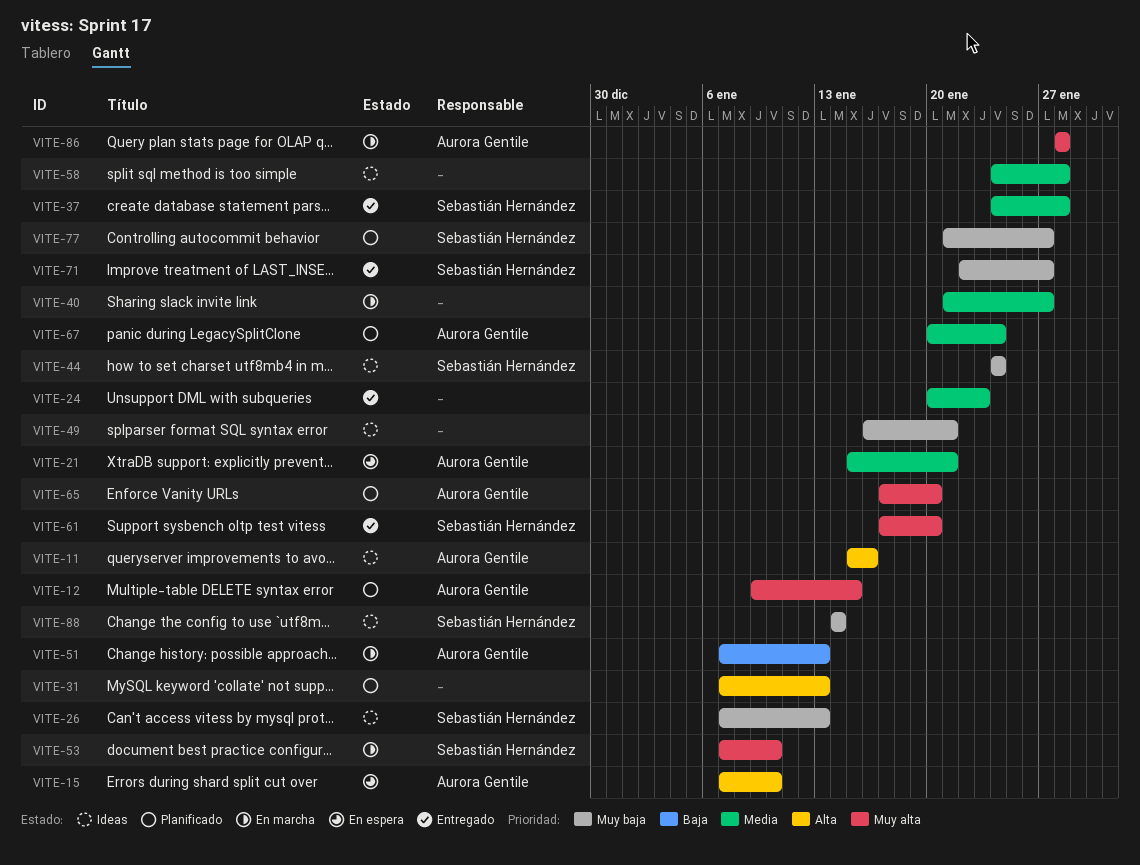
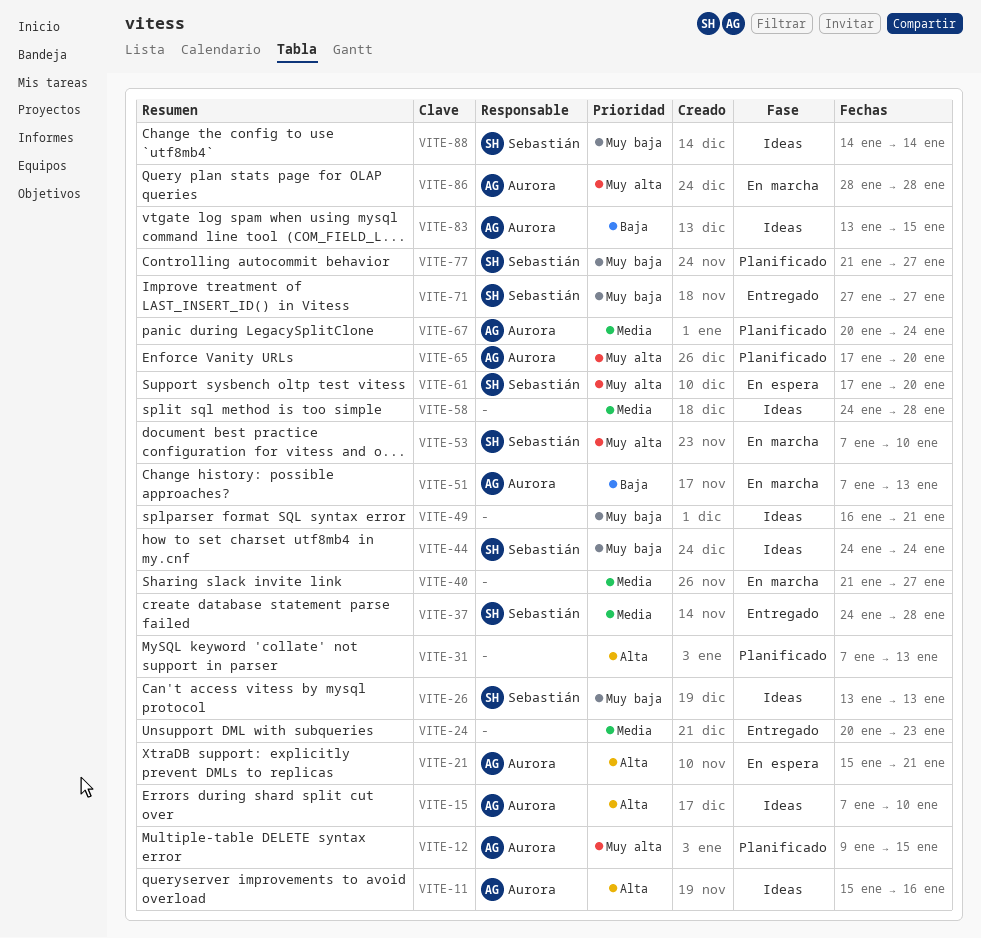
VITE-15, status: En espera -> Ideas
VITE-21, priority: Media -> Alta
VITE-26, start: Jan 7 -> Jan 13
VITE-61, status: Entregado -> En espera
VITE-71, start: Jan 22 -> Jan 27
VITE-83: none -> present

